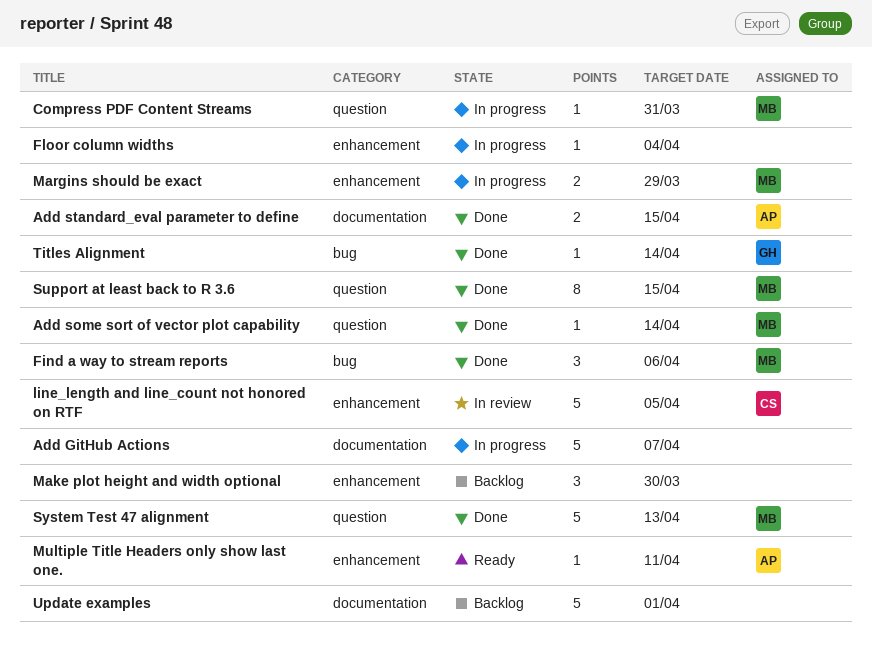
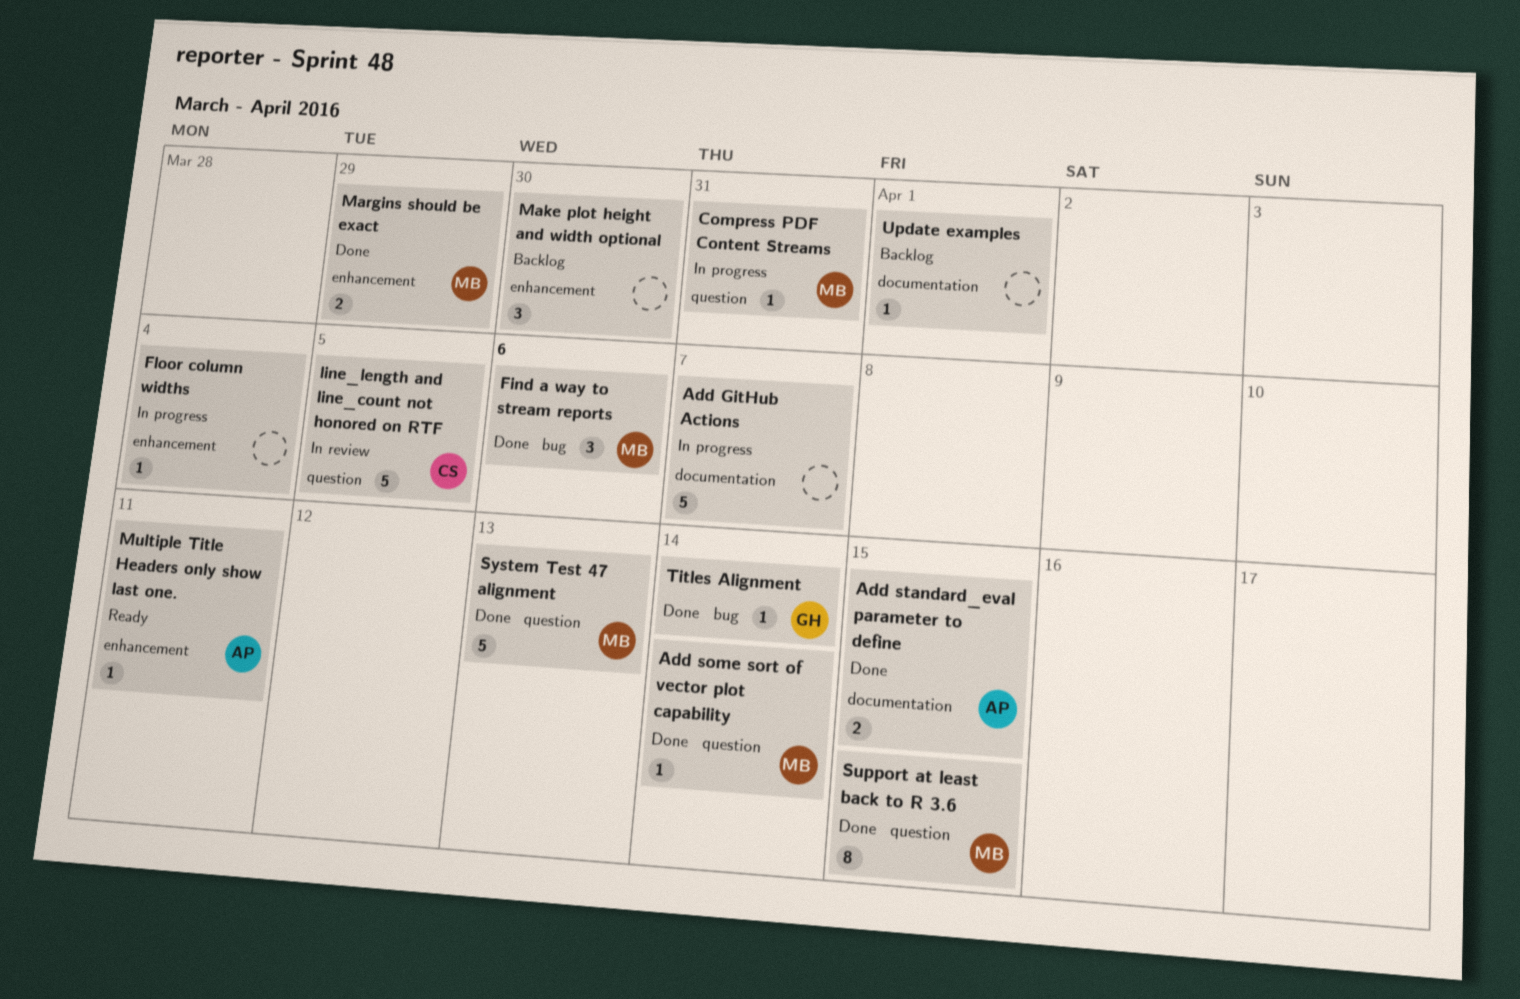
line_length and line_count not honored on RTF, label: enhancement -> question
Margins should be exact, status: In progress -> Done
Update examples, estimate: 5 -> 1

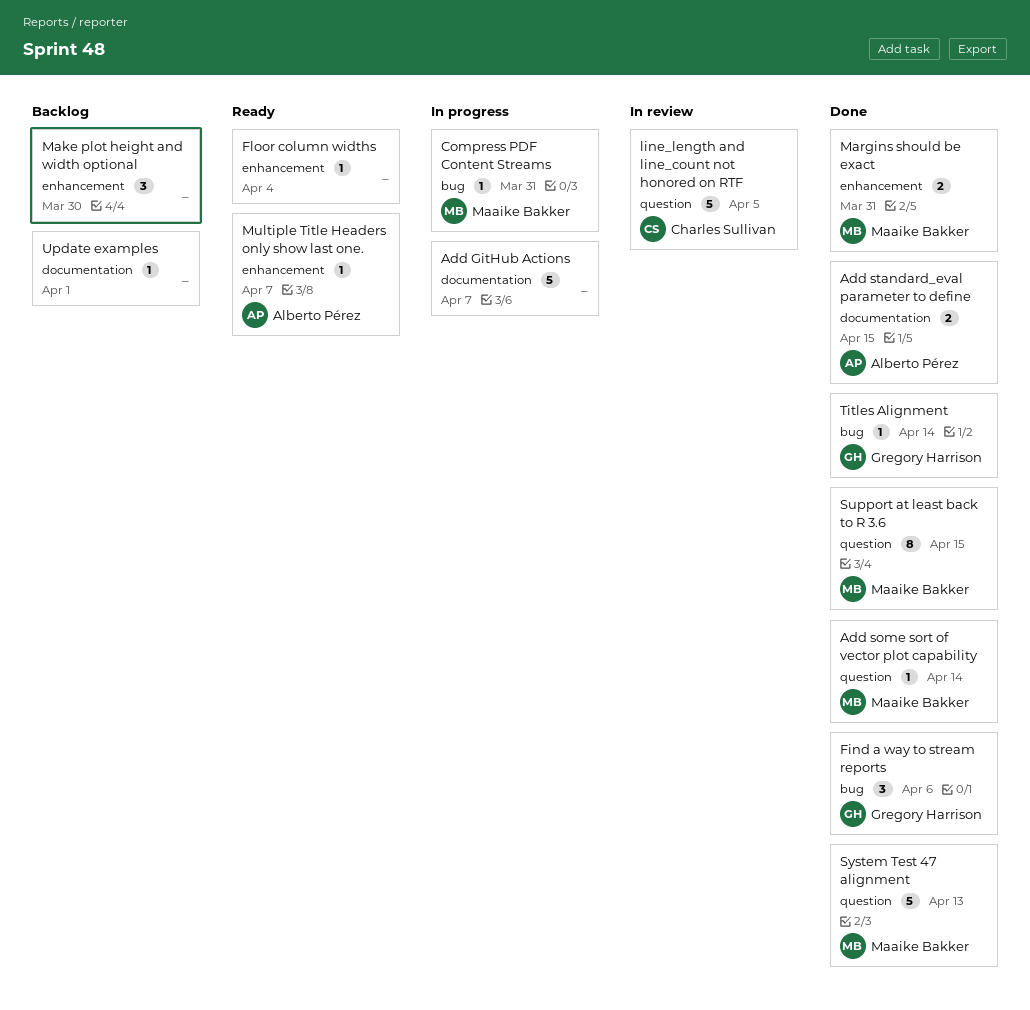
Compress PDF Content Streams, label: question -> bug
Find a way to stream reports, owner: Maaike Bakker -> Gregory Harrison
Floor column widths, status: In progress -> Ready
Margins should be exact, due: Mar 29 -> Mar 31
Multiple Title Headers only show last one., due: Apr 11 -> Apr 7

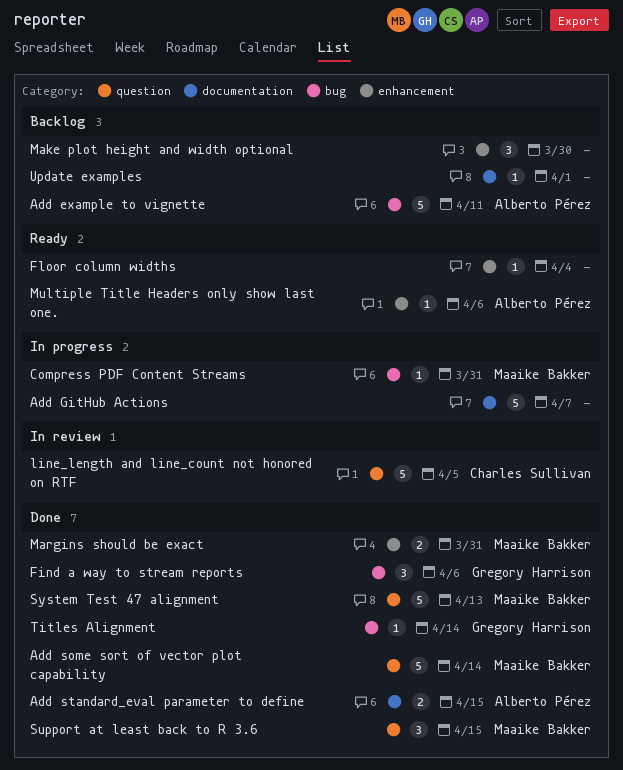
Add example to vignette: none -> present
Add some sort of vector plot capability, estimate: 1 -> 5
Multiple Title Headers only show last one., due: Apr 7 -> Apr 6
Support at least back to R 3.6, estimate: 8 -> 3

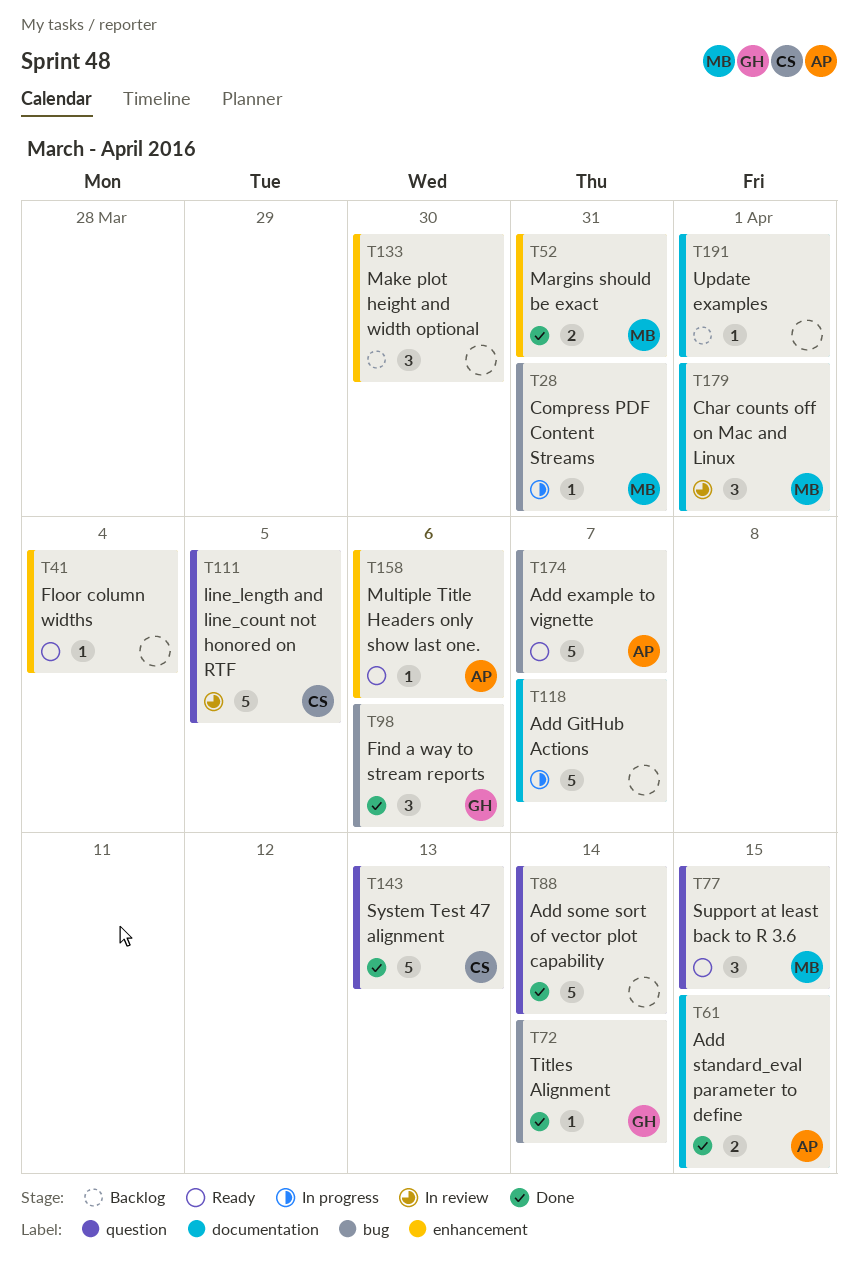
Add example to vignette, status: Backlog -> Ready
Add example to vignette, due: Apr 11 -> Apr 7
Add some sort of vector plot capability, owner: Maaike Bakker -> none
Char counts off on Mac and Linux: none -> present
Support at least back to R 3.6, status: Done -> Ready
System Test 47 alignment, owner: Maaike Bakker -> Charles Sullivan

